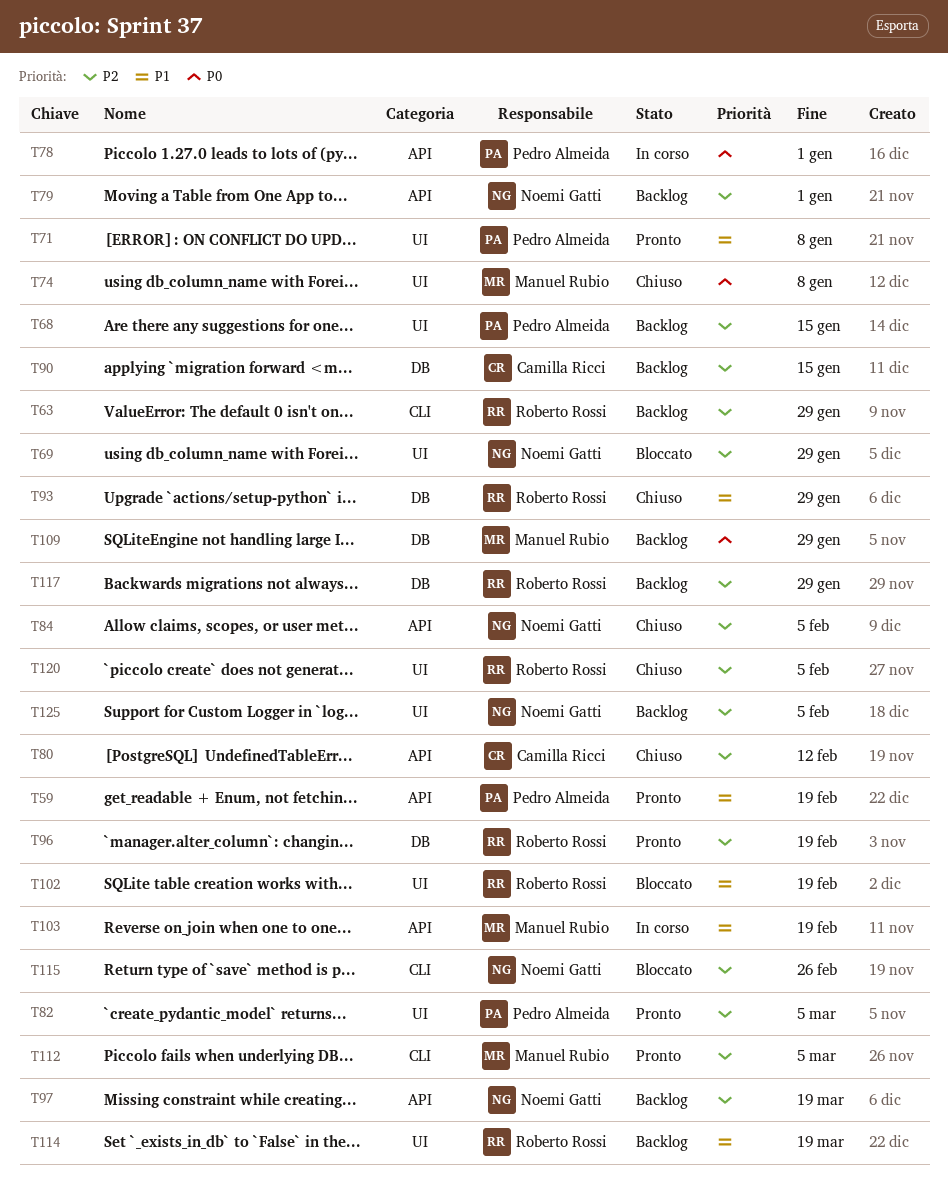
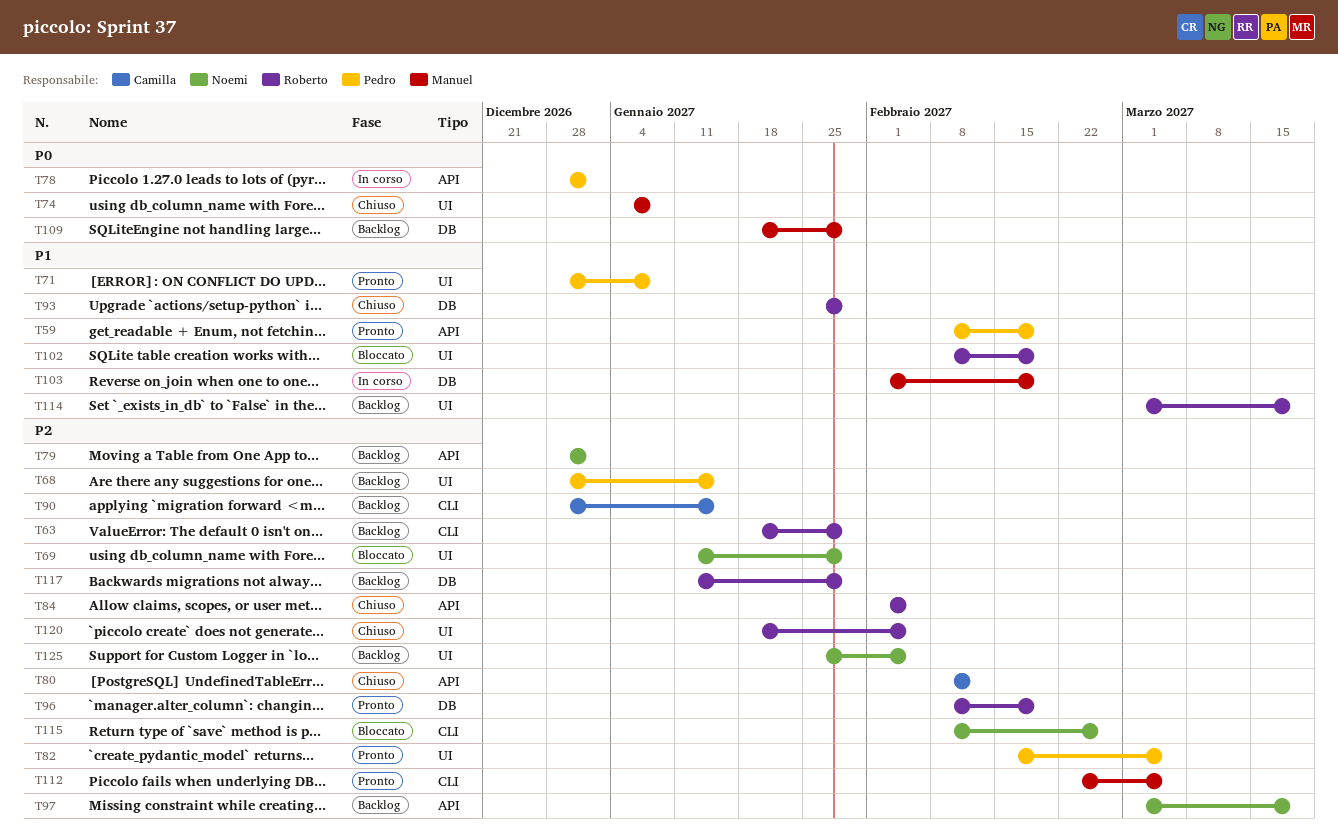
T84, owner: Noemi Gatti -> Roberto Rossi
T90, label: DB -> CLI
T103, label: API -> DB

